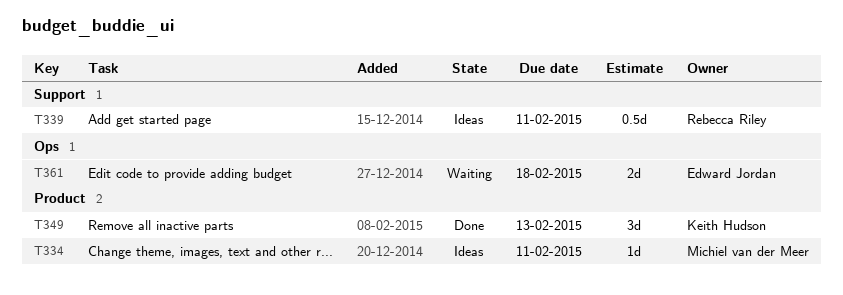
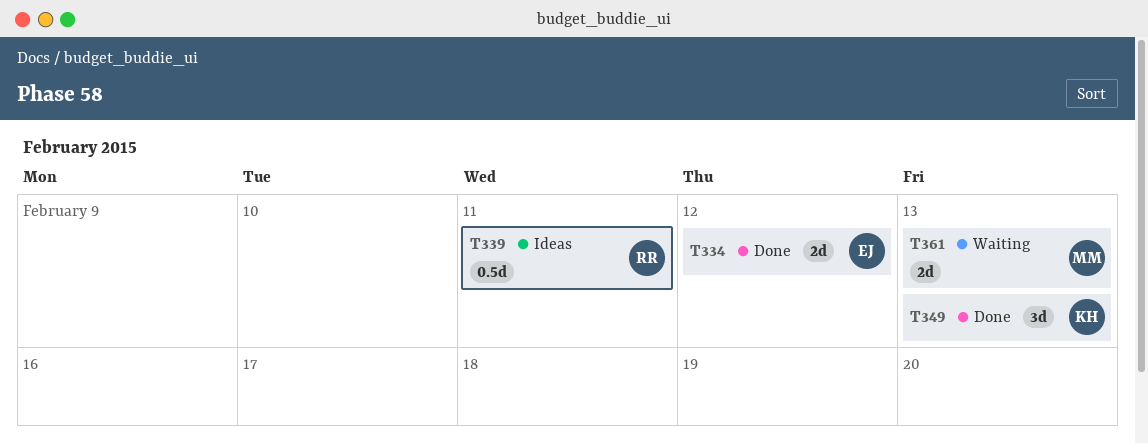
T334, status: Ideas -> Done
T334, owner: Michiel van der Meer -> Edward Jordan
T334, estimate: 1d -> 2d
T334, due: Feb 11 -> Feb 12
T361, owner: Edward Jordan -> Michiel van der Meer
T361, due: Feb 18 -> Feb 13

